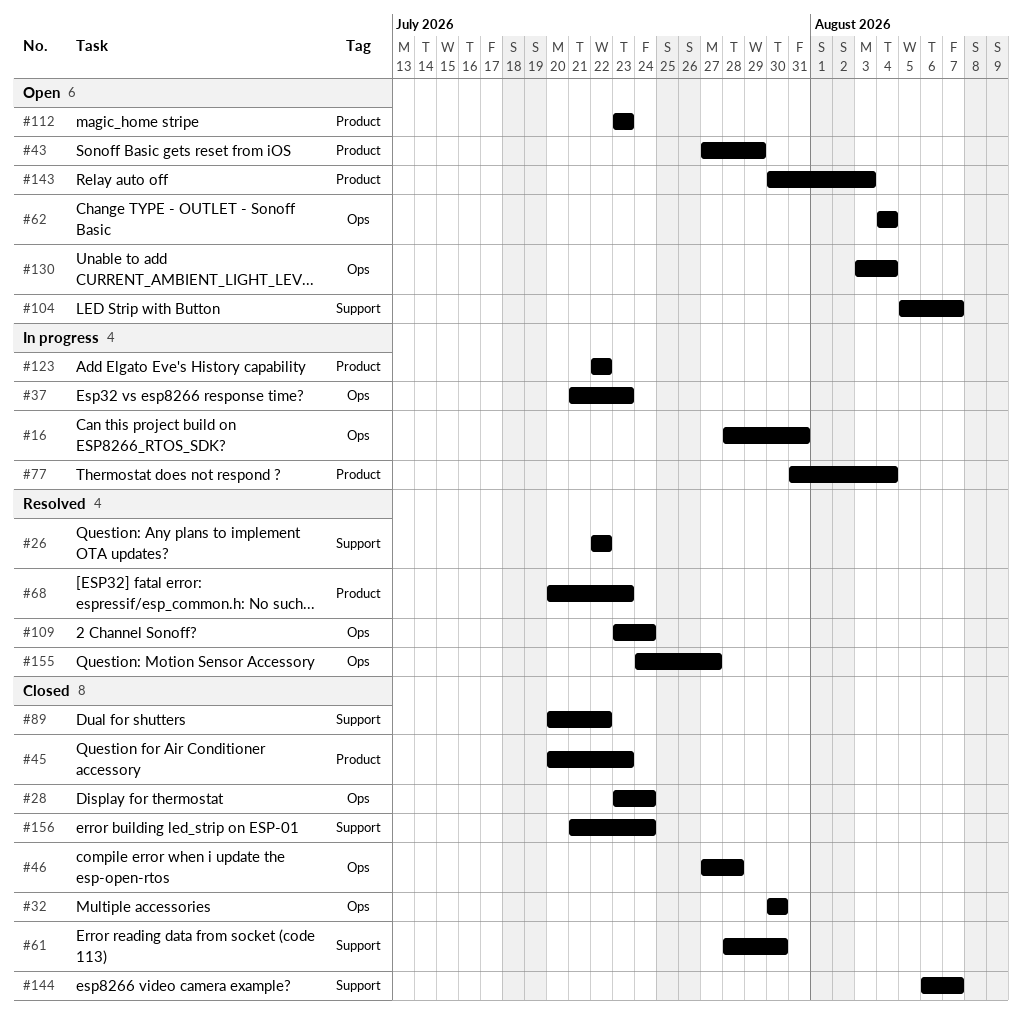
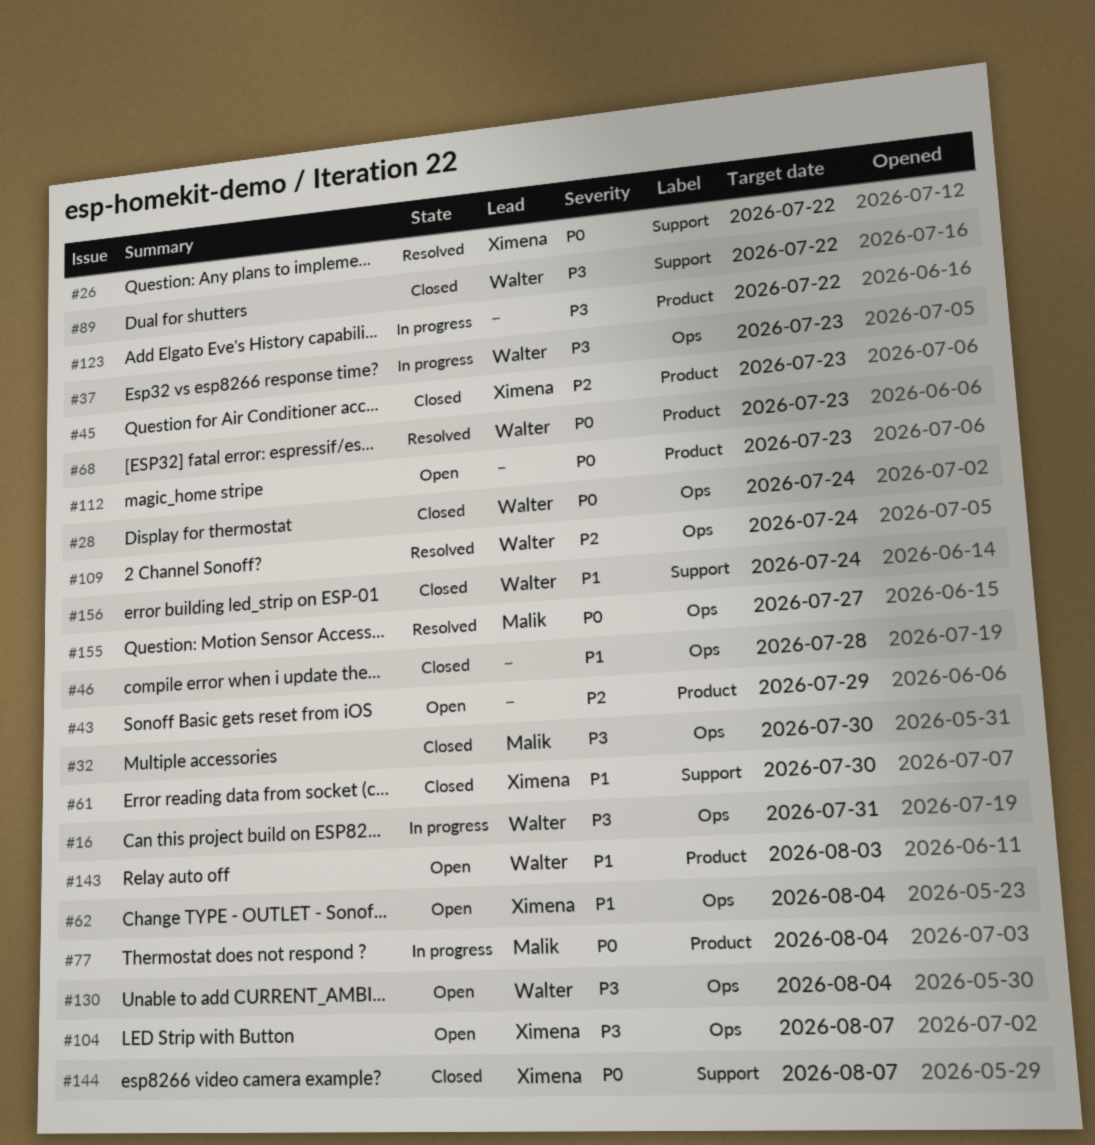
#104, label: Support -> Ops

